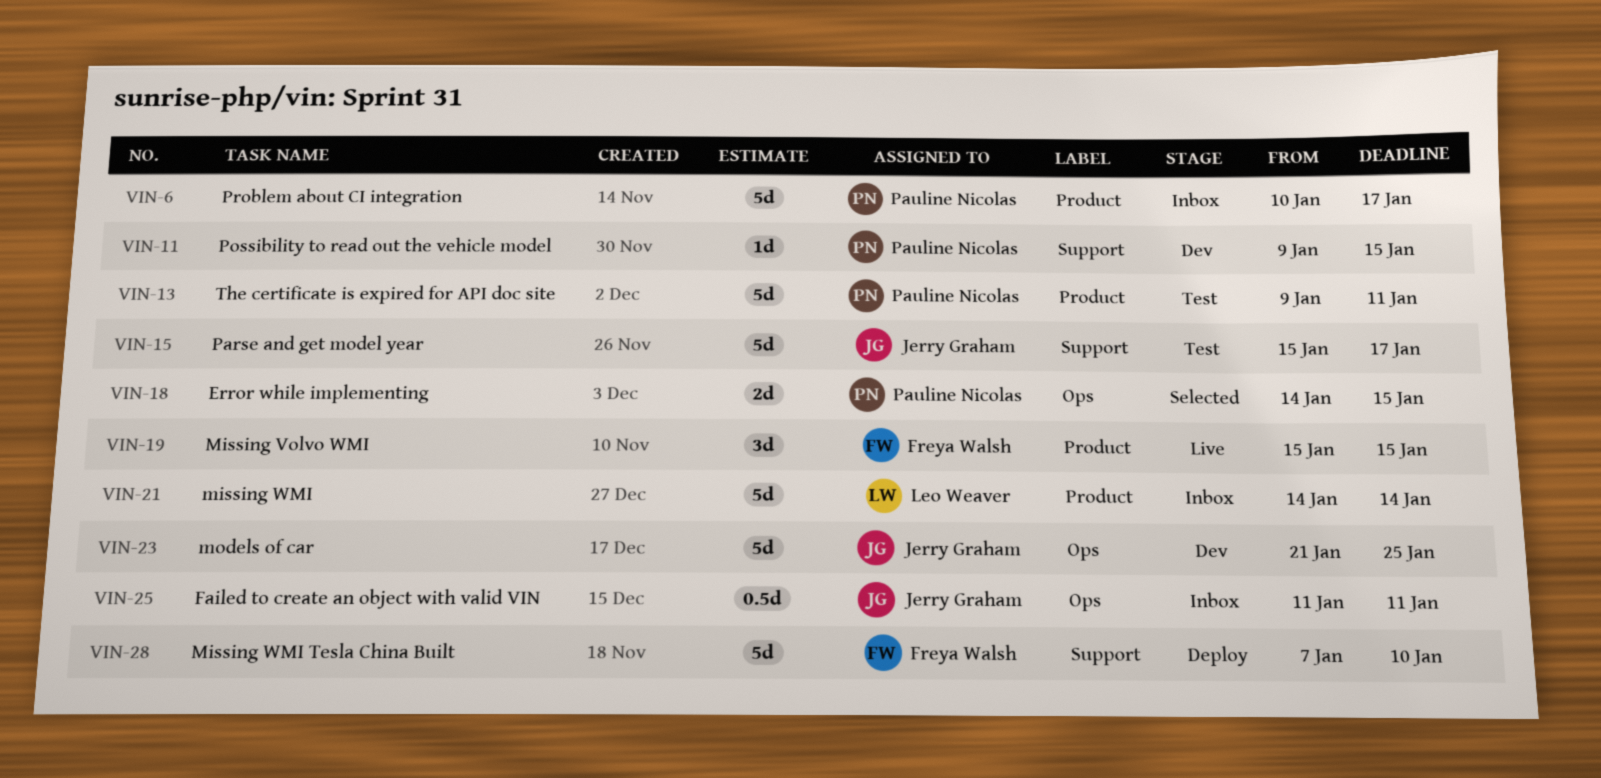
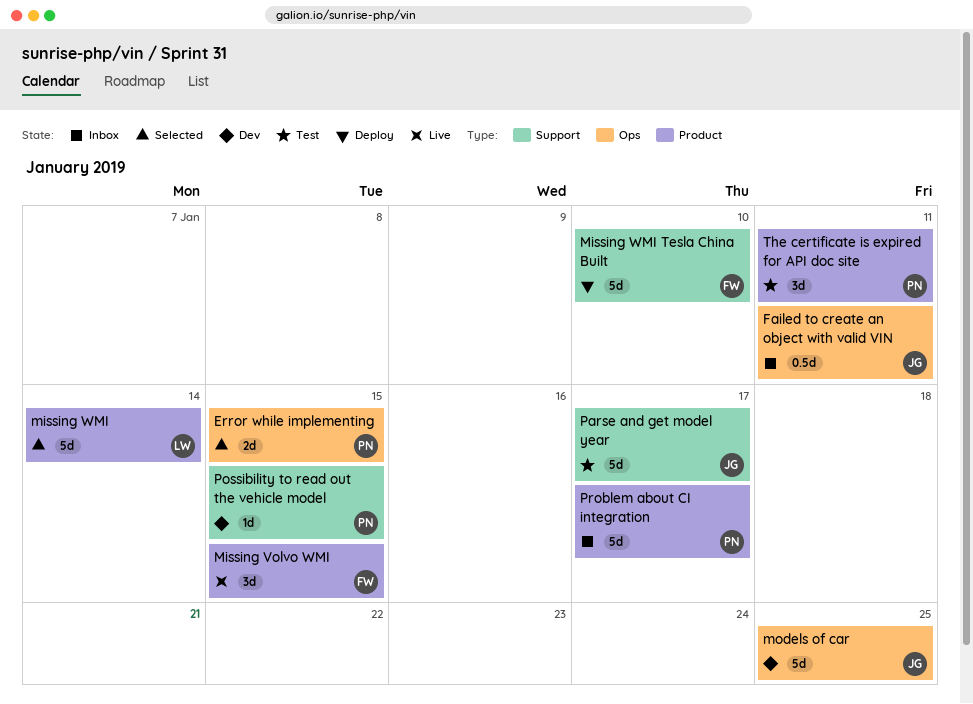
missing WMI, status: Inbox -> Selected
The certificate is expired for API doc site, estimate: 5d -> 3d

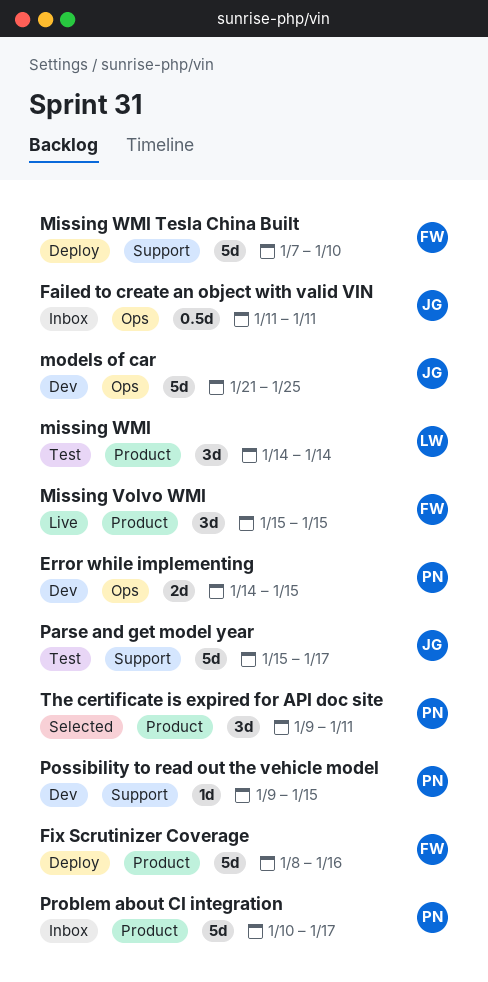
Error while implementing, status: Selected -> Dev
Fix Scrutinizer Coverage: none -> present
missing WMI, status: Selected -> Test
missing WMI, estimate: 5d -> 3d
The certificate is expired for API doc site, status: Test -> Selected

